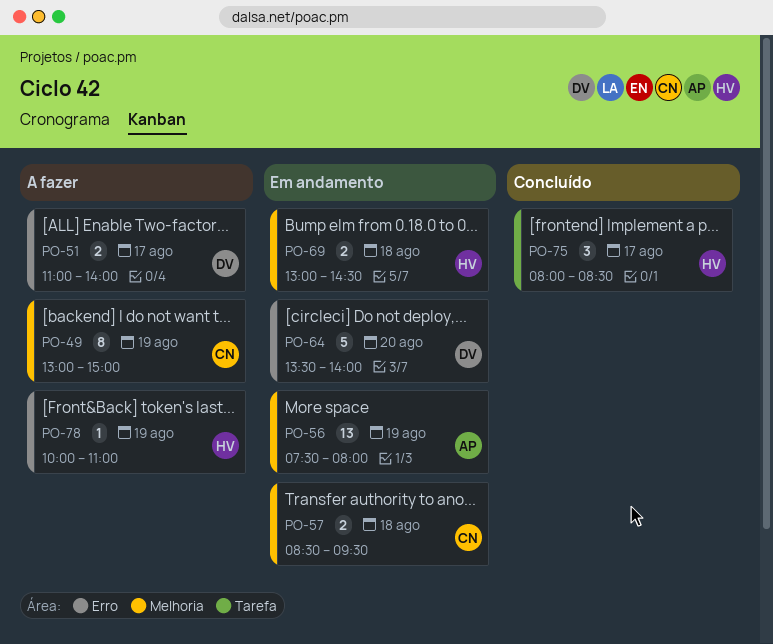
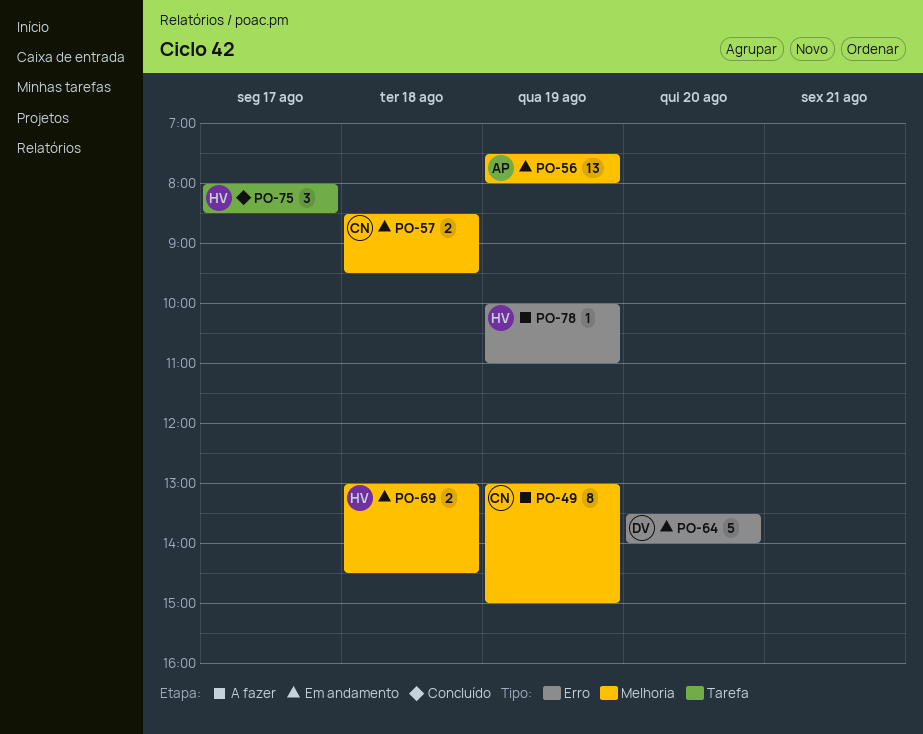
PO-51: present -> none

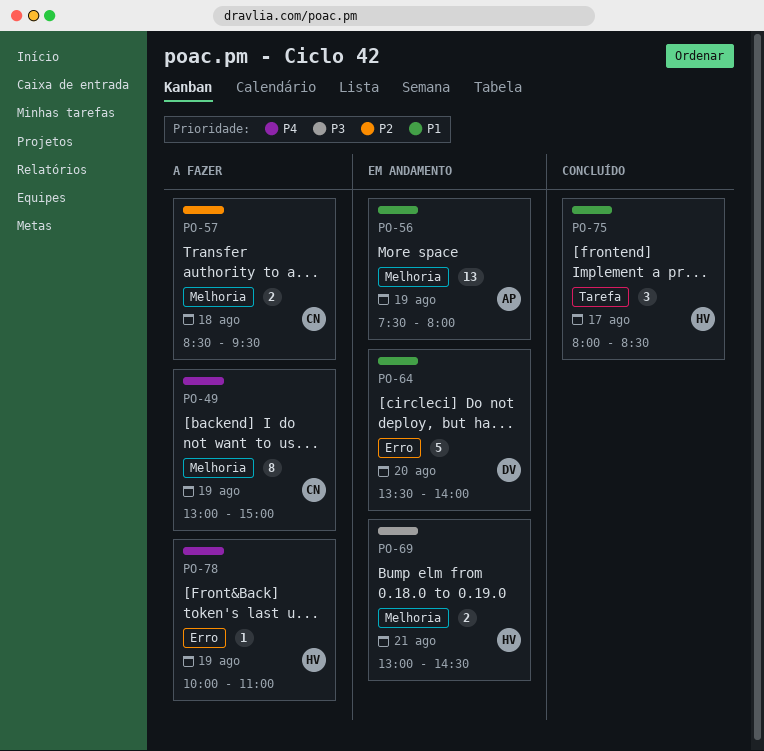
PO-57, status: Em andamento -> A fazer
PO-69, day: Aug 18 -> Aug 21

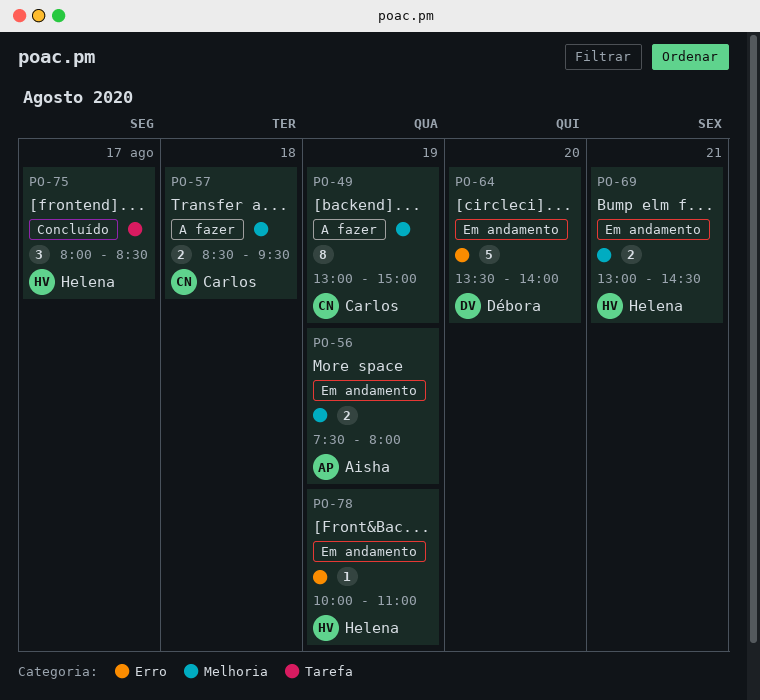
PO-56, estimate: 13 -> 2
PO-78, status: A fazer -> Em andamento

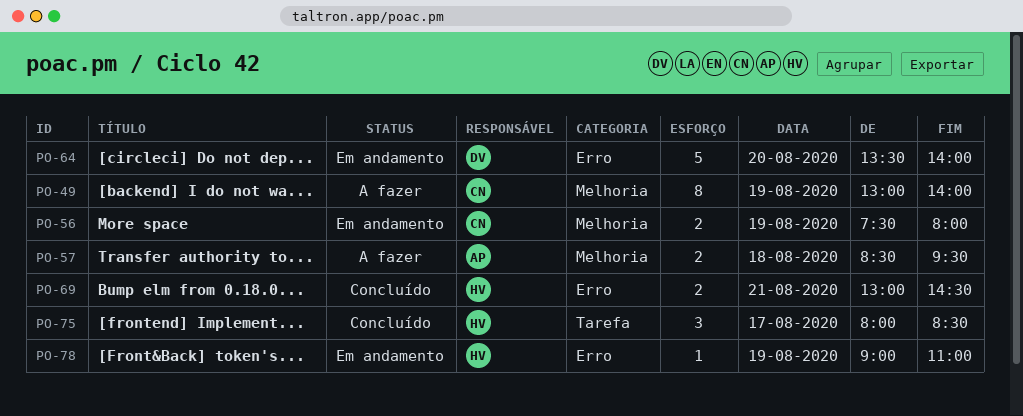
PO-49, ends: 15:00 -> 14:00
PO-56, owner: Aisha -> Carlos
PO-57, owner: Carlos -> Aisha
PO-69, status: Em andamento -> Concluído
PO-69, label: Melhoria -> Erro
PO-78, begins: 10:00 -> 09:00

